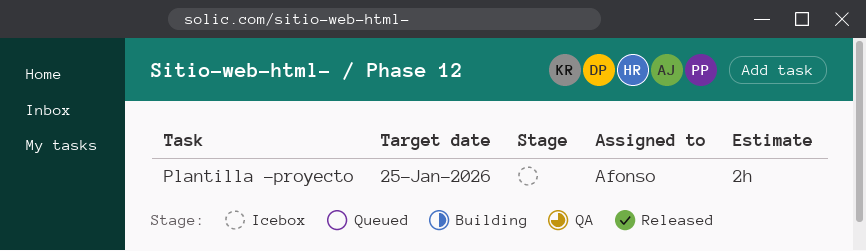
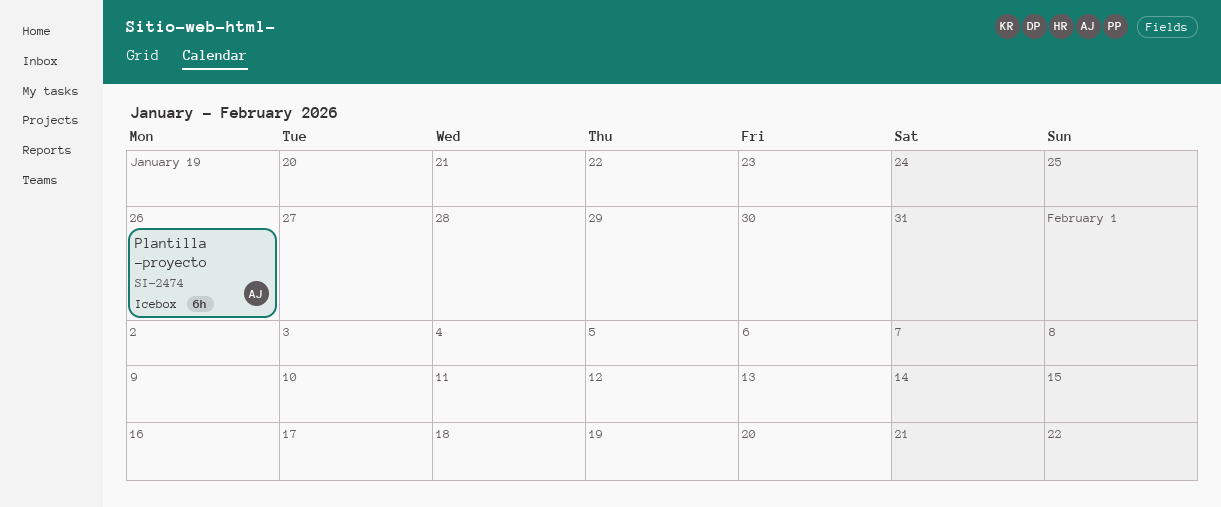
Plantilla -proyecto, estimate: 2h -> 6h
Plantilla -proyecto, due: Jan 25 -> Jan 26

